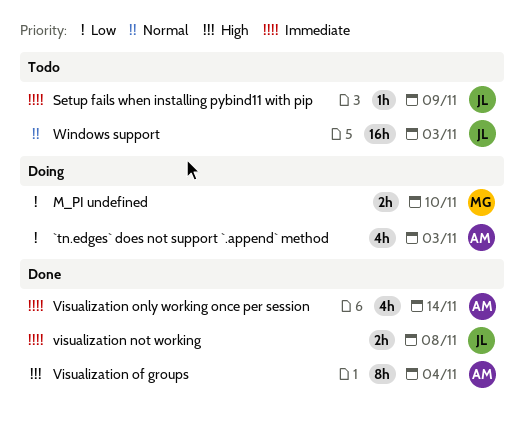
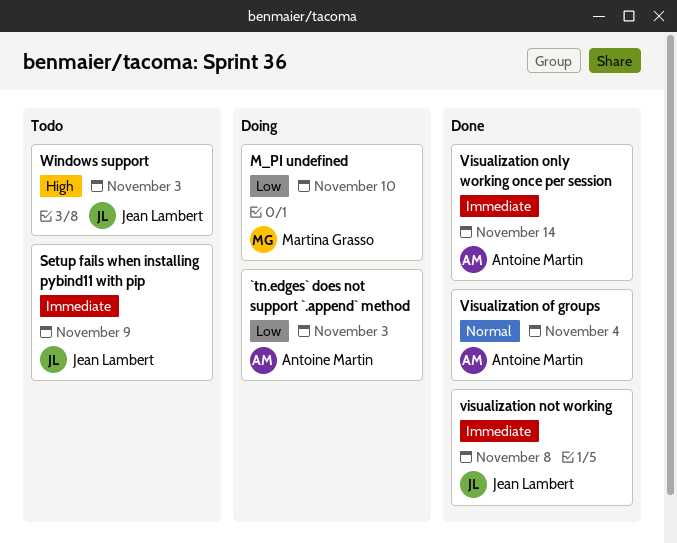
Visualization of groups, priority: High -> Normal
Windows support, priority: Normal -> High

